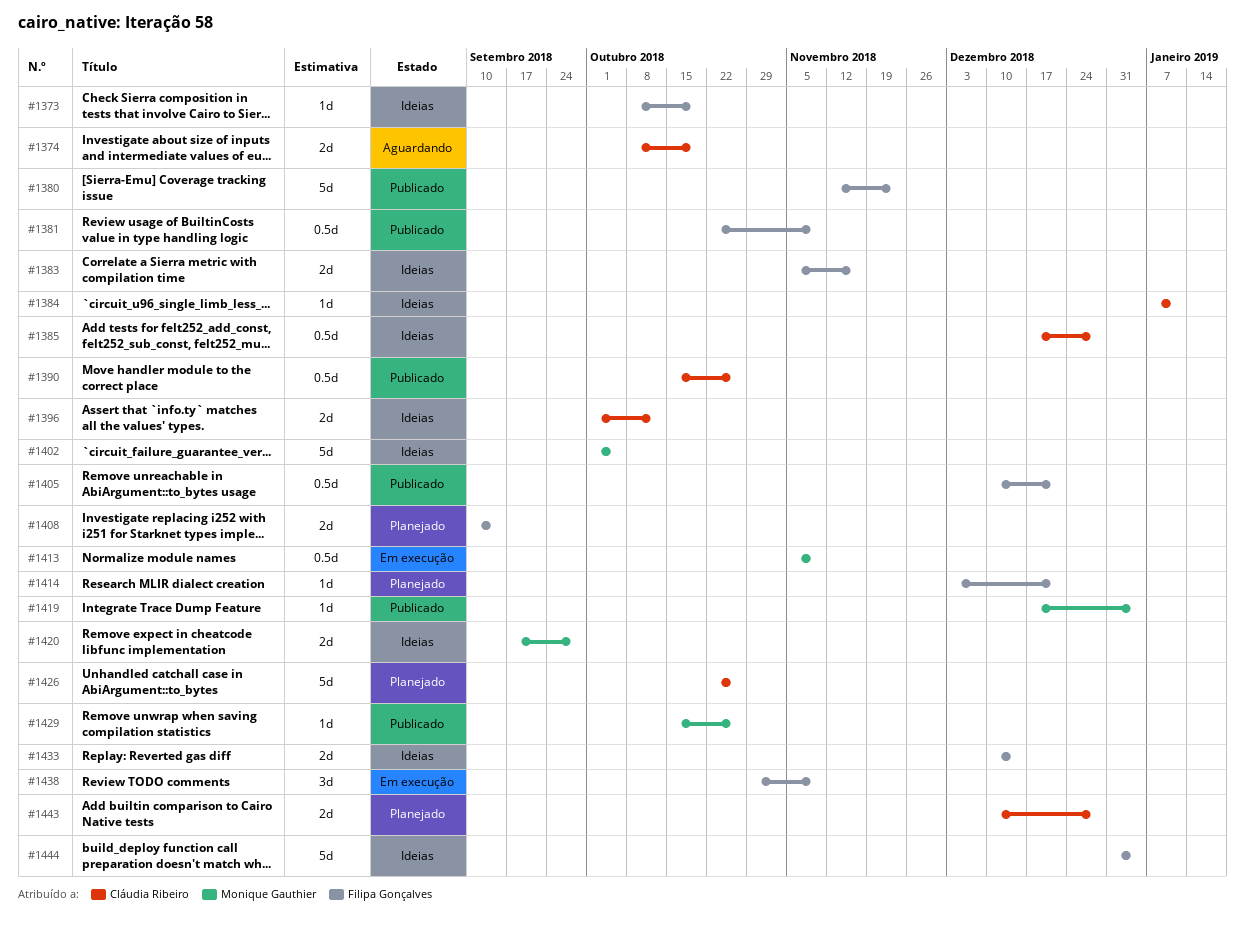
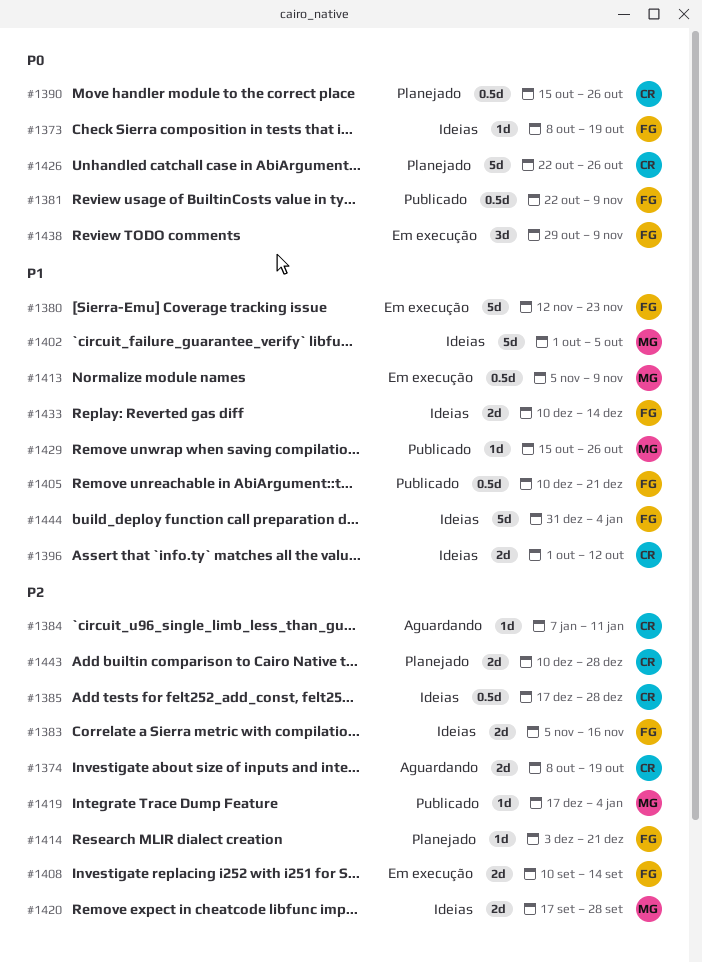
#1380, status: Publicado -> Em execução
#1384, status: Ideias -> Aguardando
#1390, status: Publicado -> Planejado
#1408, status: Planejado -> Em execução

